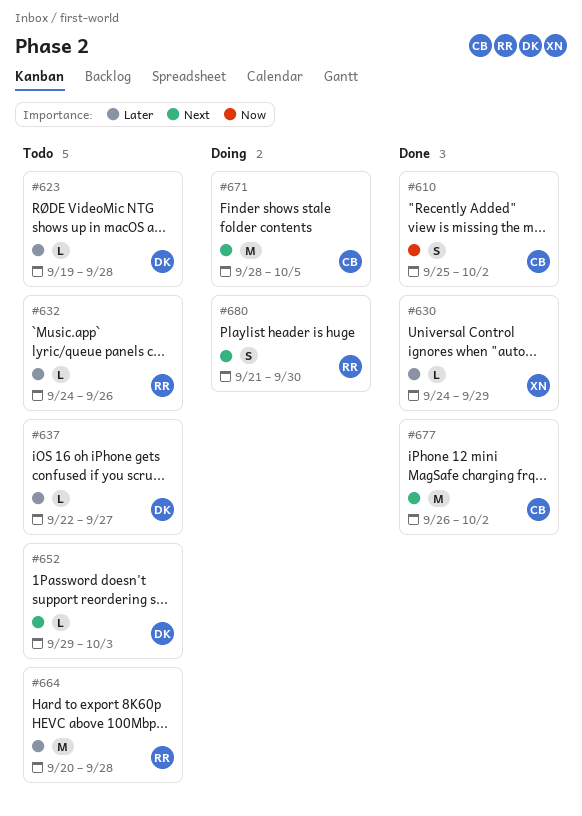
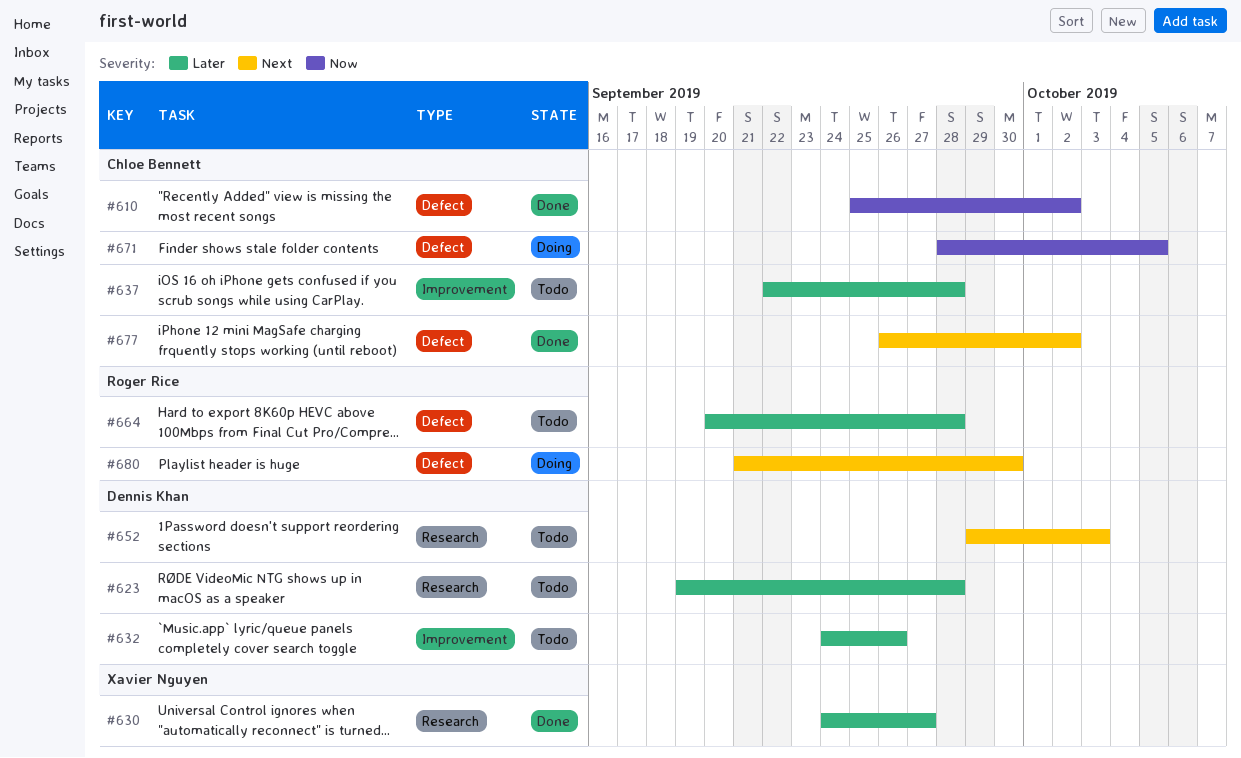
#630, due: Sep 29 -> Sep 27
#632, owner: Roger Rice -> Dennis Khan
#637, owner: Dennis Khan -> Chloe Bennett
#637, due: Sep 27 -> Sep 28
#671, priority: Next -> Now

